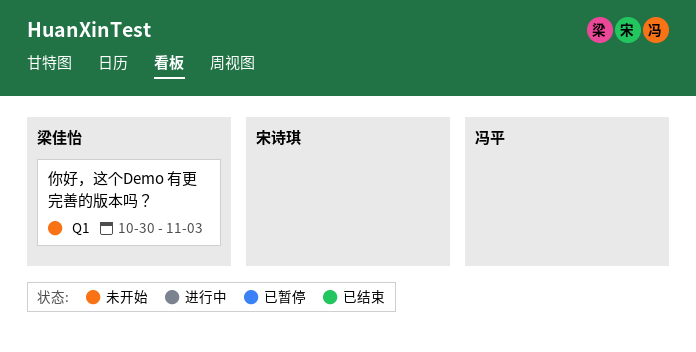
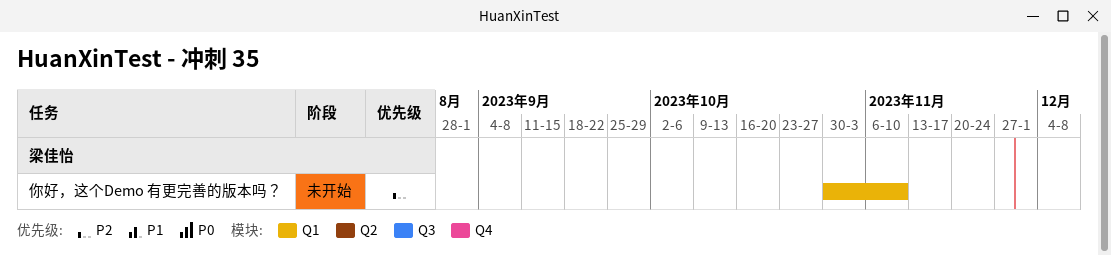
你好，这个Demo 有更完善的版本吗？, due: Nov 3 -> Nov 10

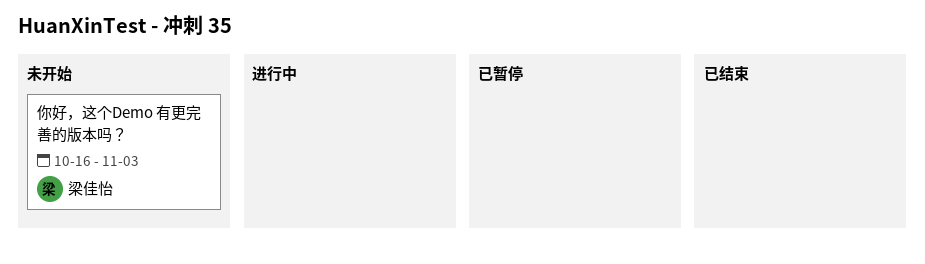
你好，这个Demo 有更完善的版本吗？, start: Oct 30 -> Oct 16
你好，这个Demo 有更完善的版本吗？, due: Nov 10 -> Nov 3

